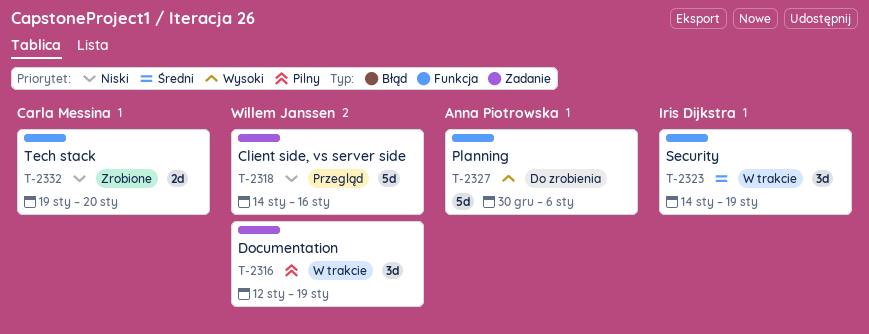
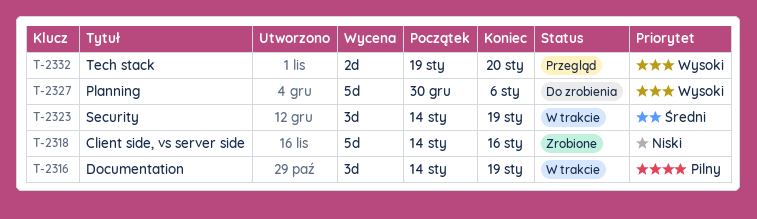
T-2316, start: Jan 12 -> Jan 14
T-2318, status: Przegląd -> Zrobione
T-2332, status: Zrobione -> Przegląd
T-2332, priority: Niski -> Wysoki

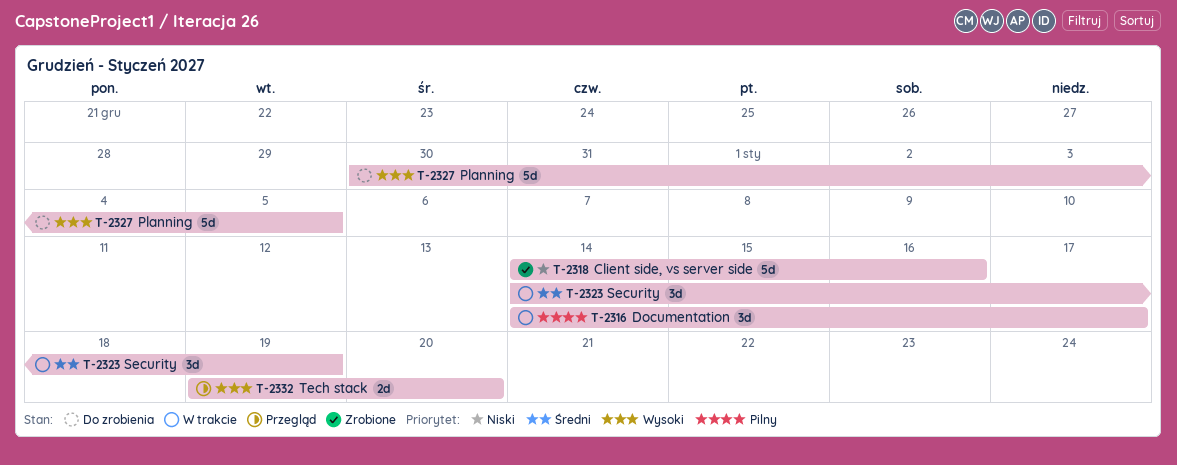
T-2316, due: Jan 19 -> Jan 17
T-2327, due: Jan 6 -> Jan 5

